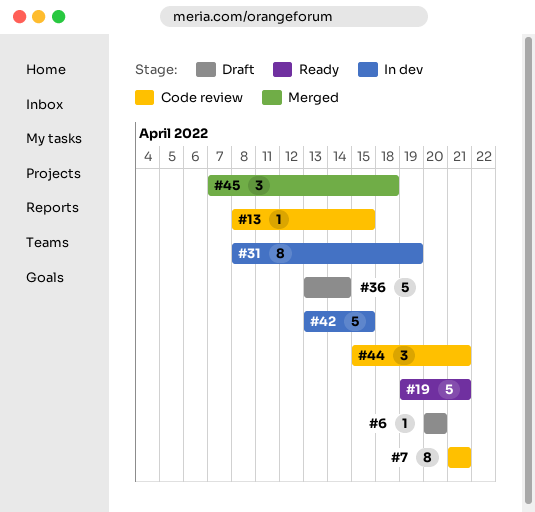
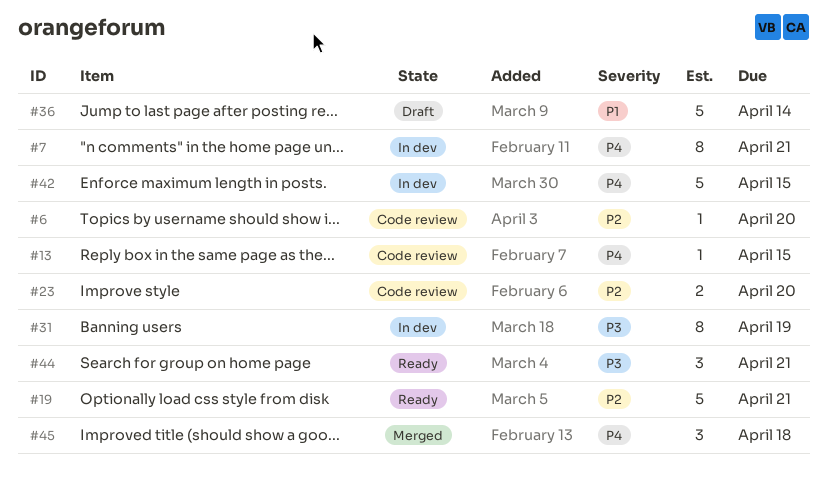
#6, status: Draft -> Code review
#7, status: Code review -> In dev
#23: none -> present
#44, status: Code review -> Ready

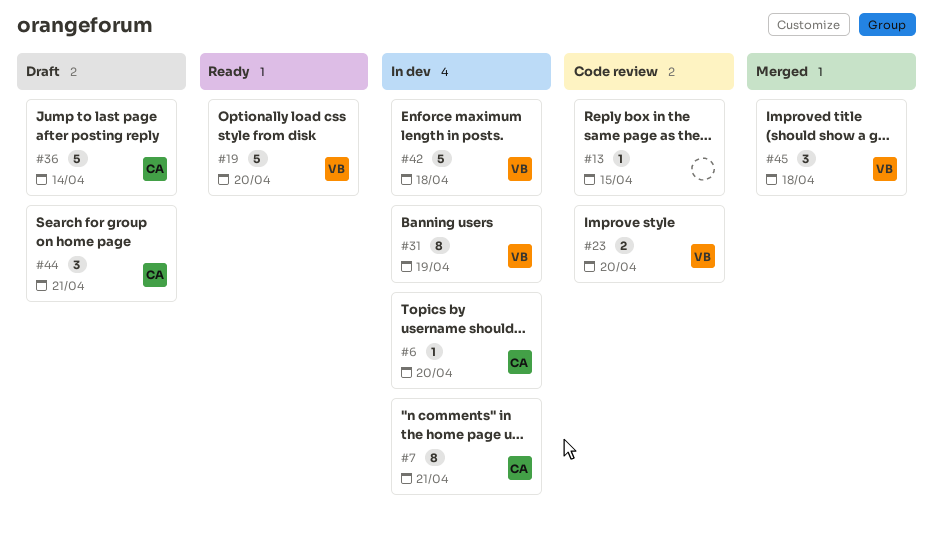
#6, status: Code review -> In dev
#19, due: Apr 21 -> Apr 20
#42, due: Apr 15 -> Apr 18
#44, status: Ready -> Draft

